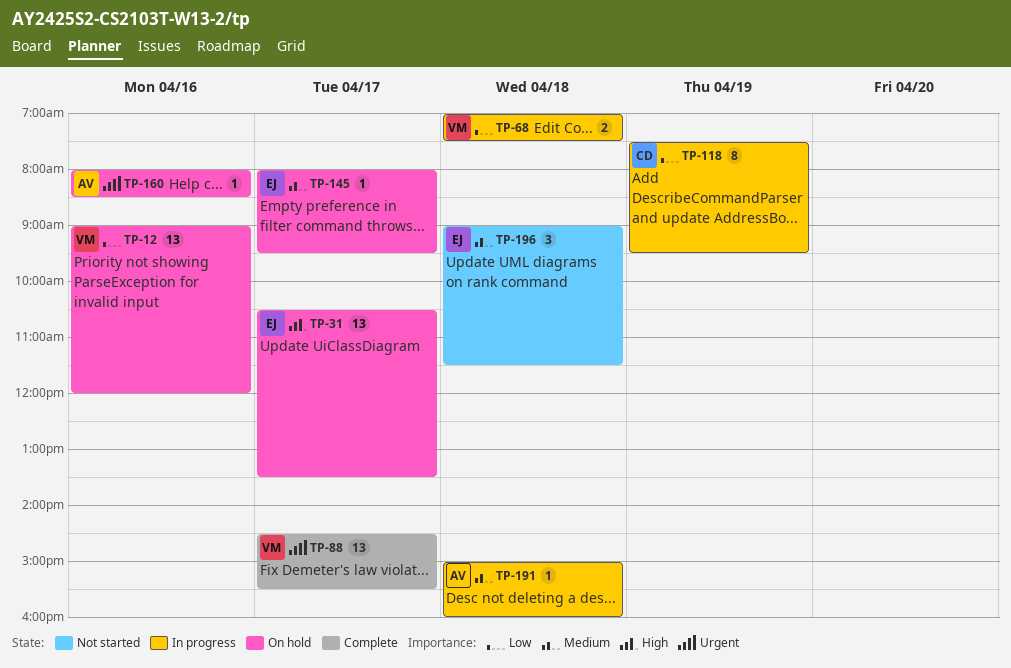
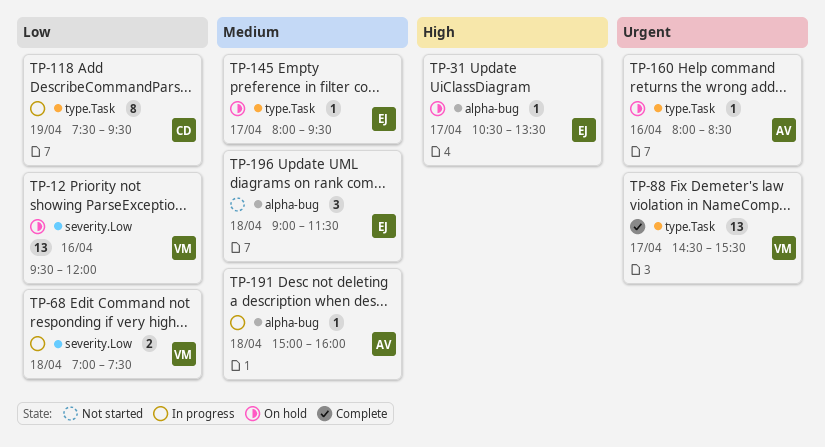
TP-12, begins: 09:00 -> 09:30
TP-31, estimate: 13 -> 1

